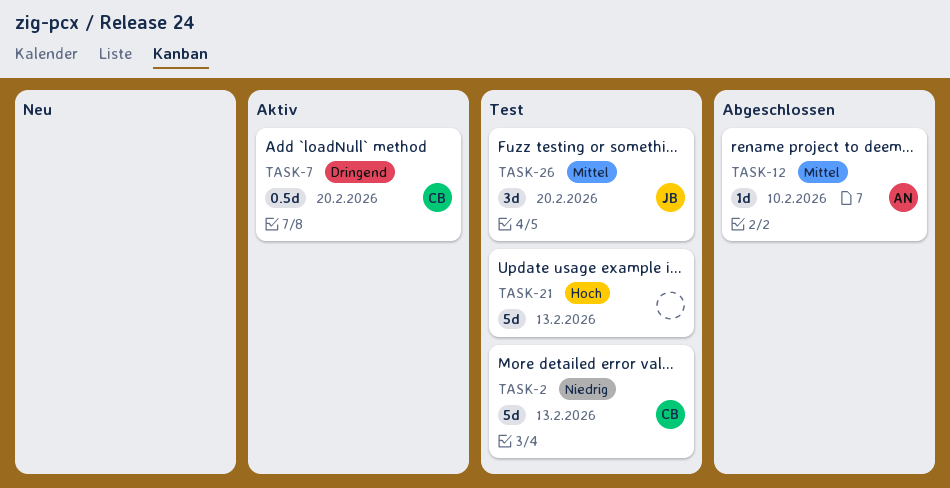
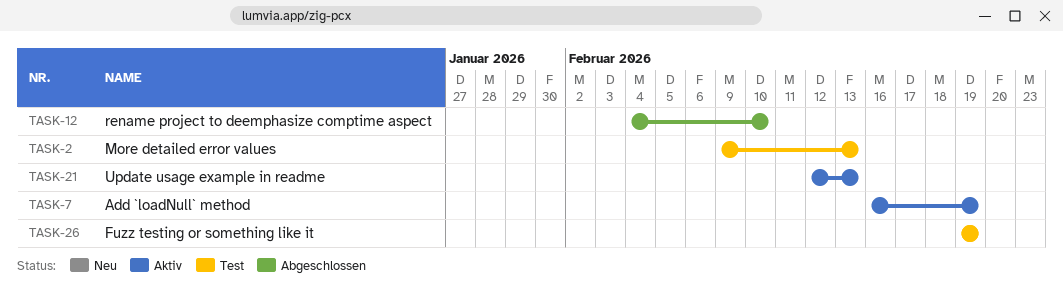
TASK-7, due: Feb 20 -> Feb 19
TASK-21, status: Test -> Aktiv
TASK-26, due: Feb 20 -> Feb 19

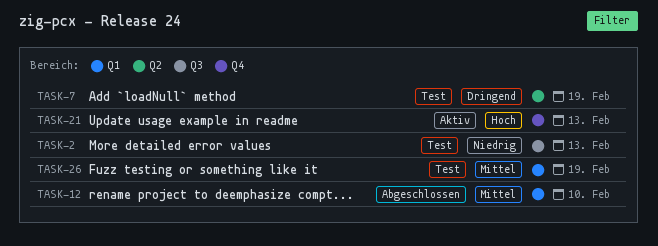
TASK-7, status: Aktiv -> Test

